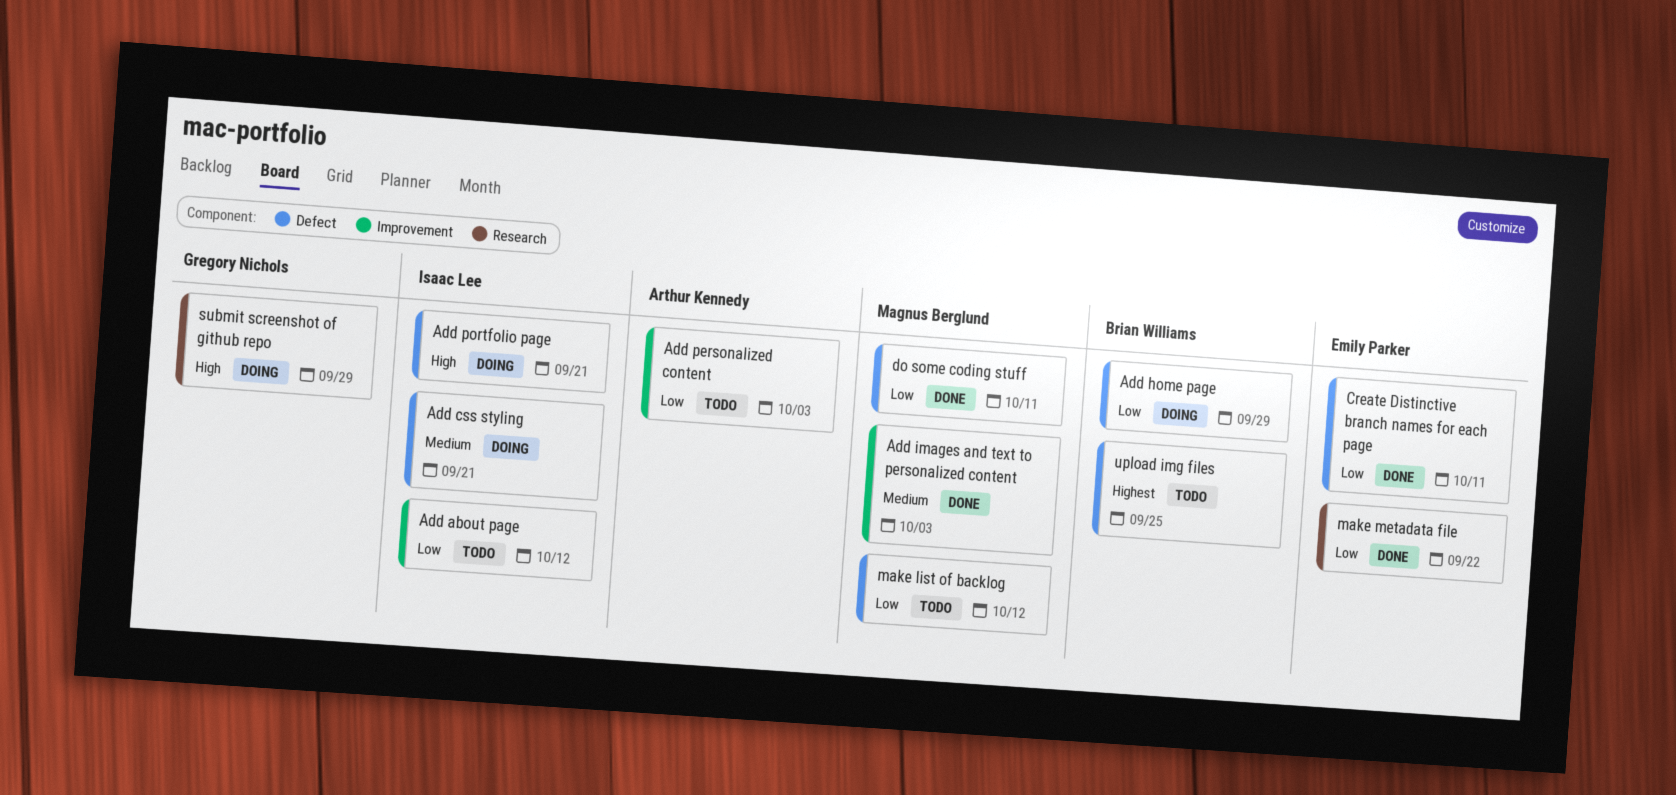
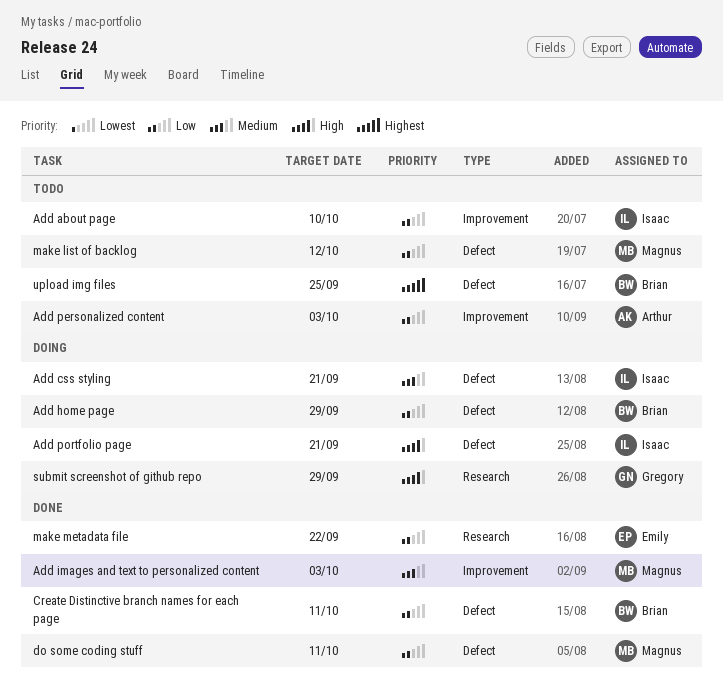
Add about page, due: Oct 12 -> Oct 10
Create Distinctive branch names for each page, owner: Emily Parker -> Brian Williams

